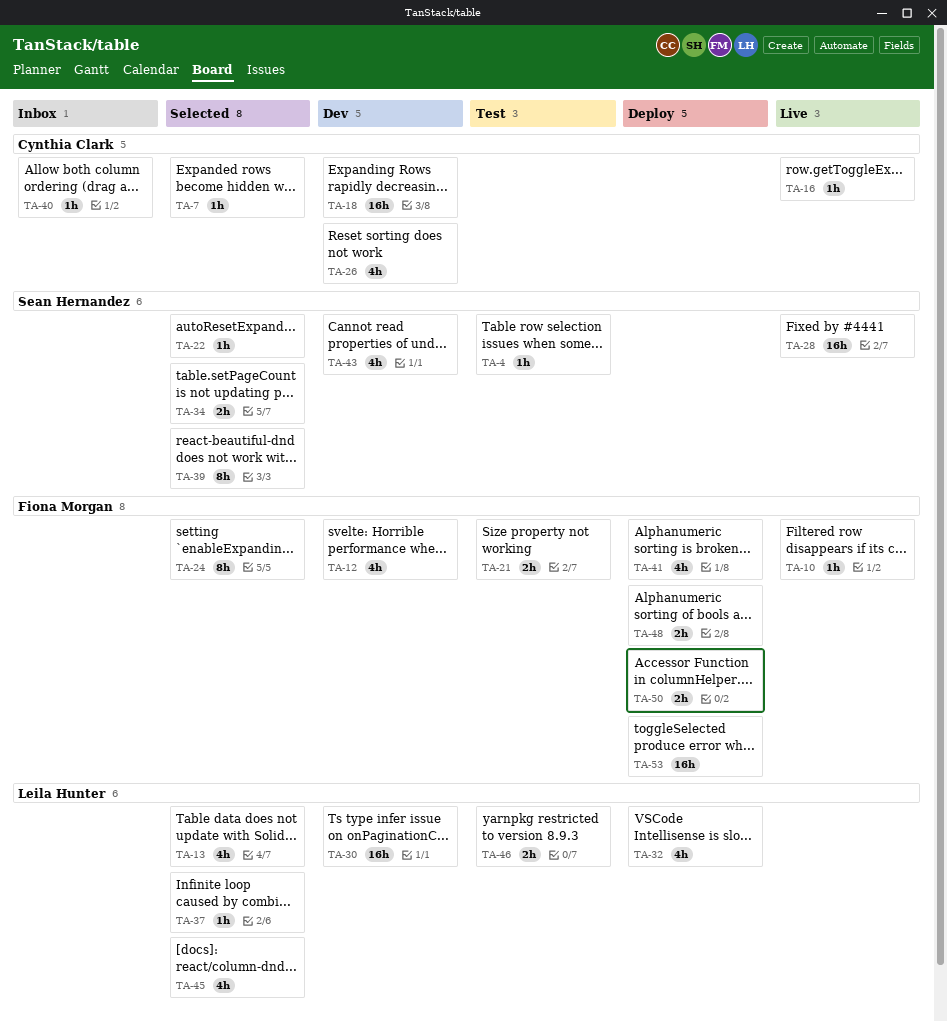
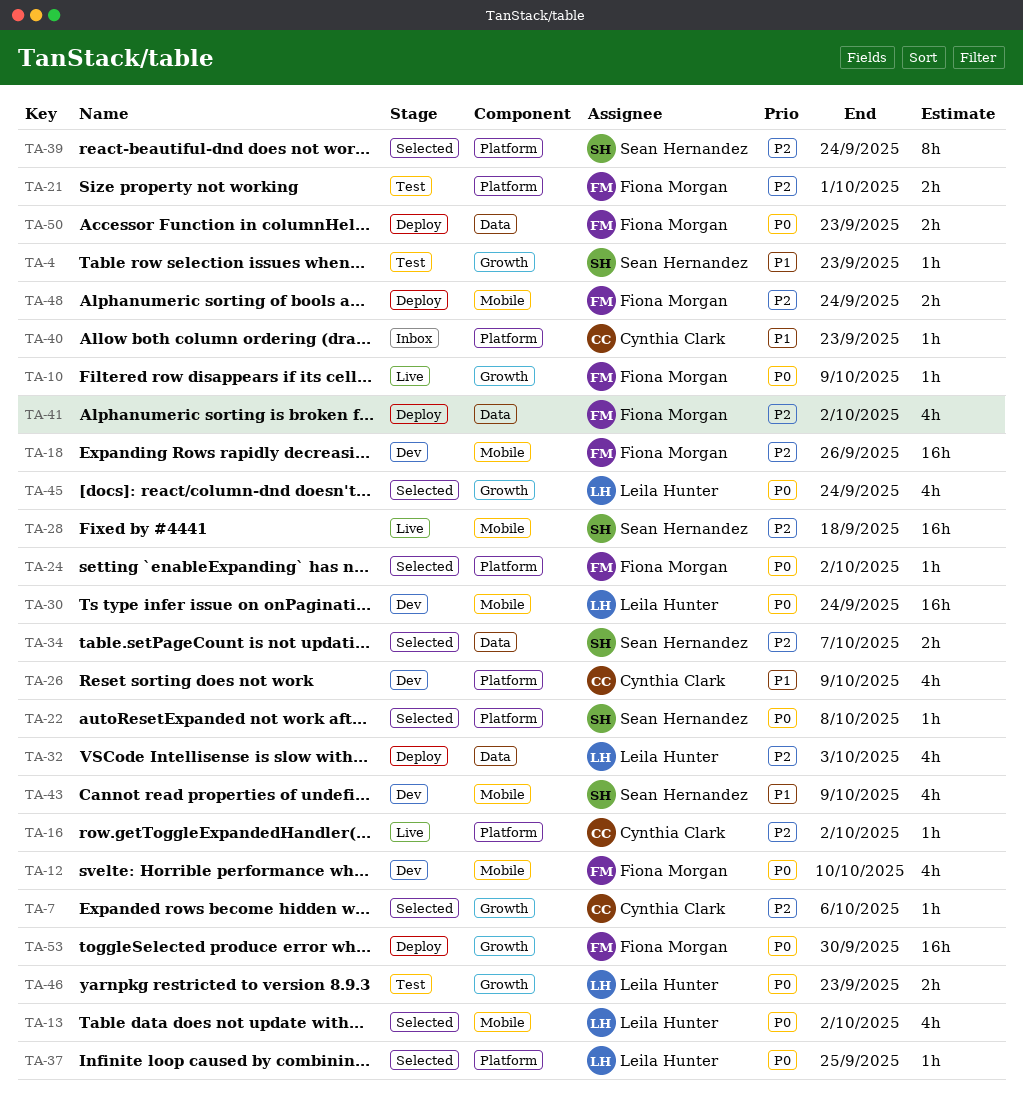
TA-18, owner: Cynthia Clark -> Fiona Morgan
TA-24, estimate: 8h -> 1h

